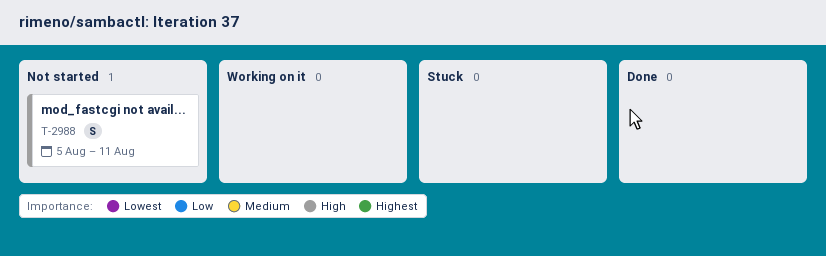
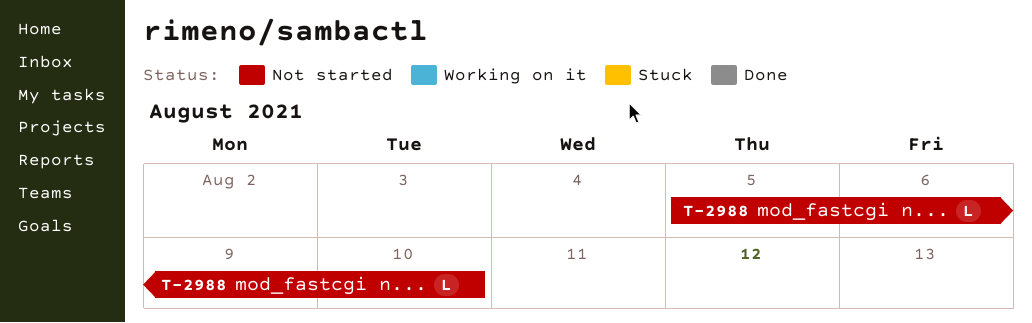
T-2988, estimate: S -> L
T-2988, due: Aug 11 -> Aug 10

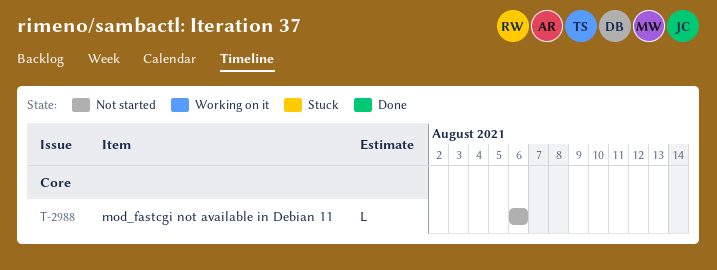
T-2988, start: Aug 5 -> Aug 6
T-2988, due: Aug 10 -> Aug 6

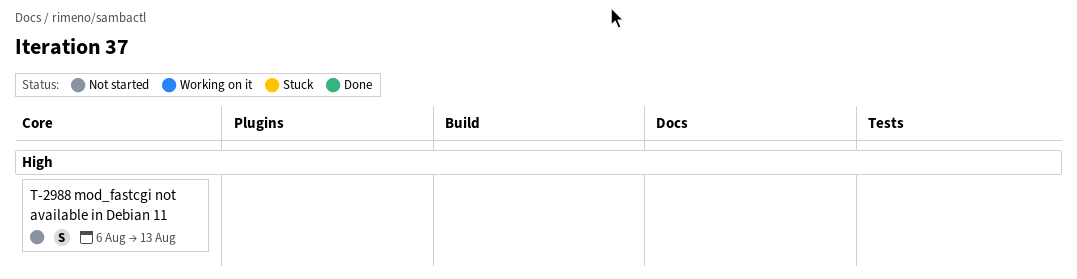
T-2988, estimate: L -> S
T-2988, due: Aug 6 -> Aug 13

